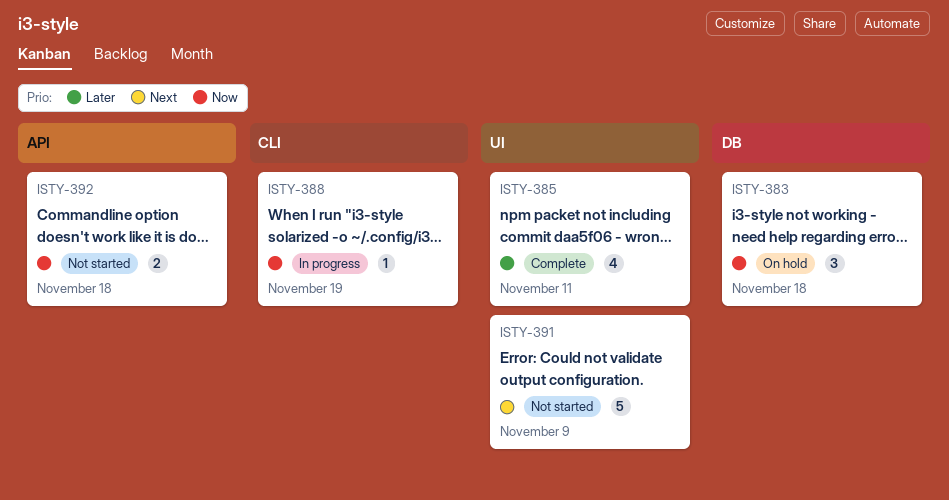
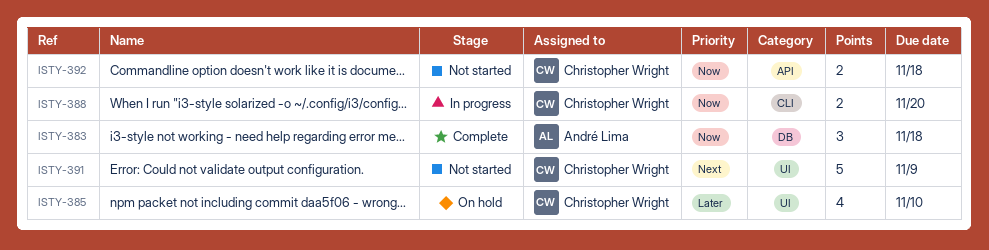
ISTY-383, status: On hold -> Complete
ISTY-385, status: Complete -> On hold
ISTY-385, due: Nov 11 -> Nov 10
ISTY-388, estimate: 1 -> 2
ISTY-388, due: Nov 19 -> Nov 20

